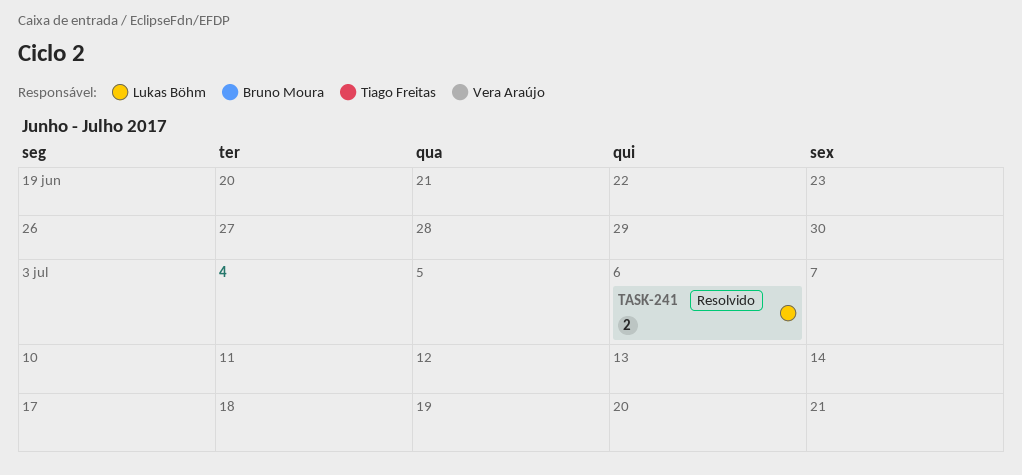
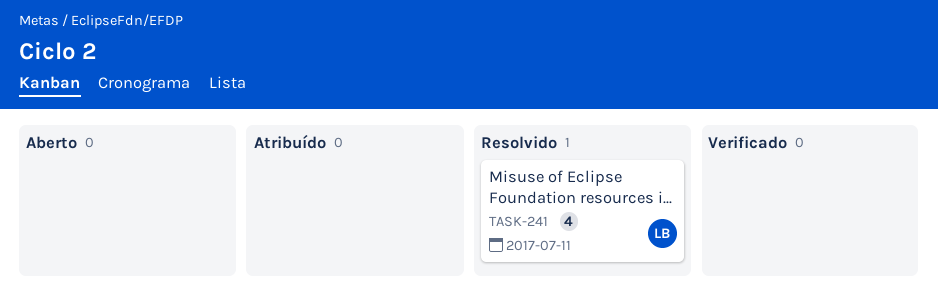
TASK-241, estimate: 2 -> 4
TASK-241, due: Jul 6 -> Jul 11

